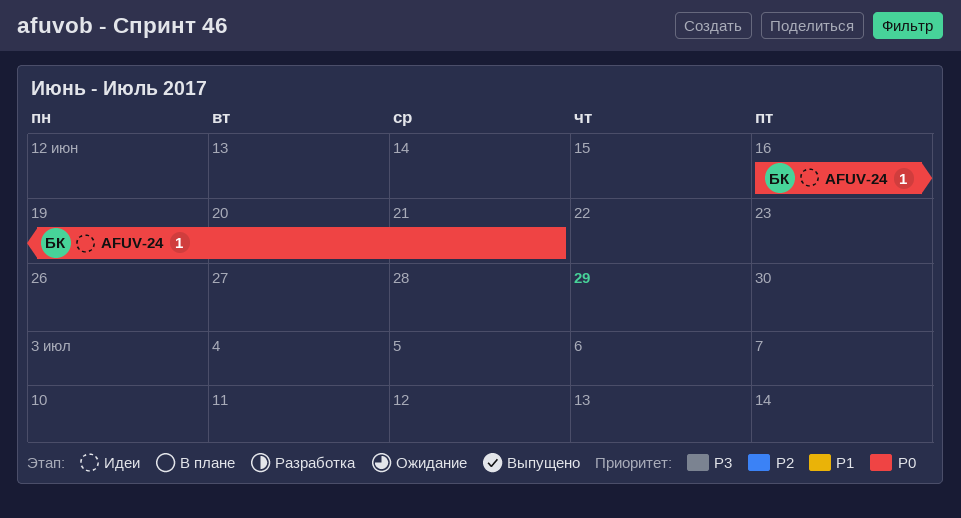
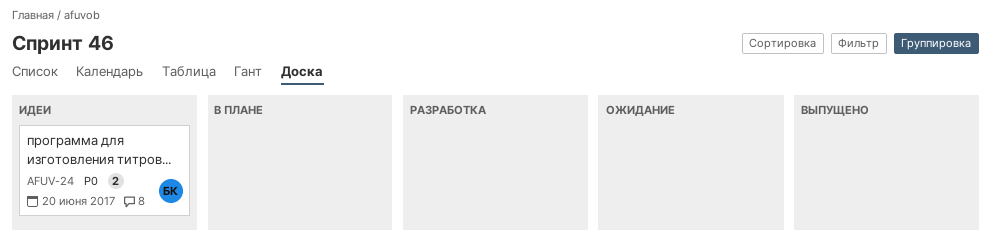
AFUV-24, estimate: 1 -> 2
AFUV-24, due: Jun 21 -> Jun 20

